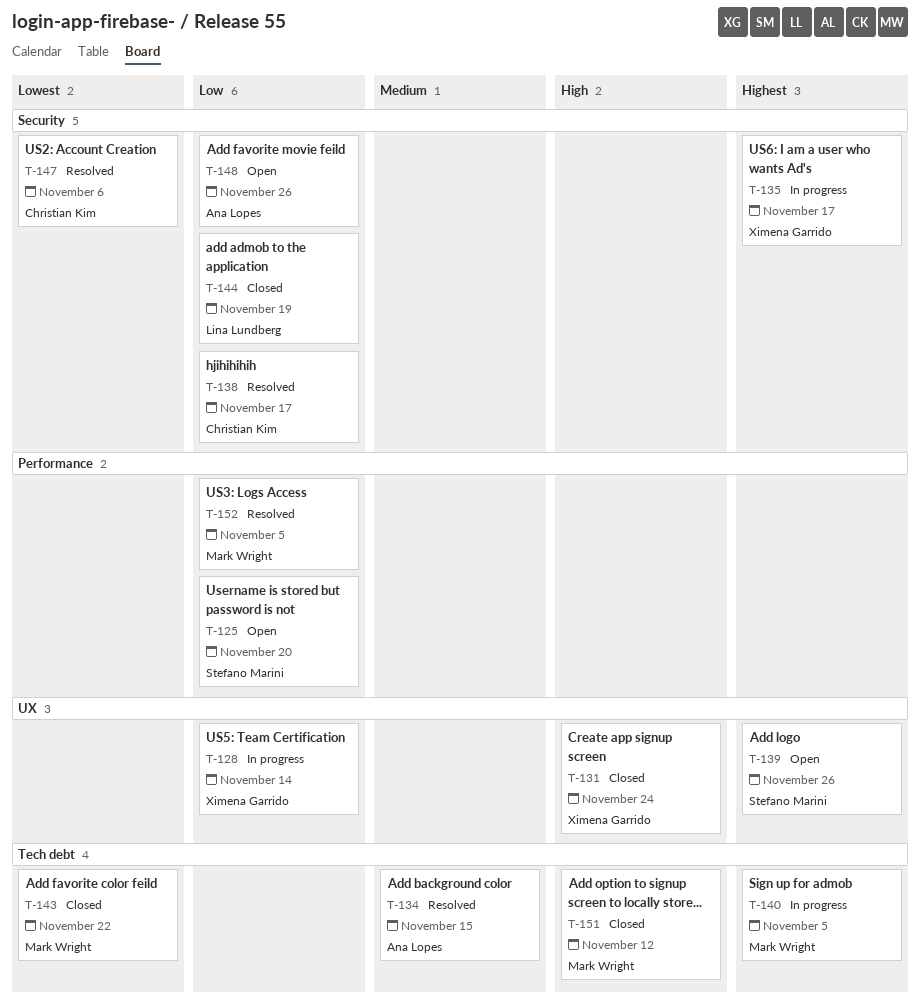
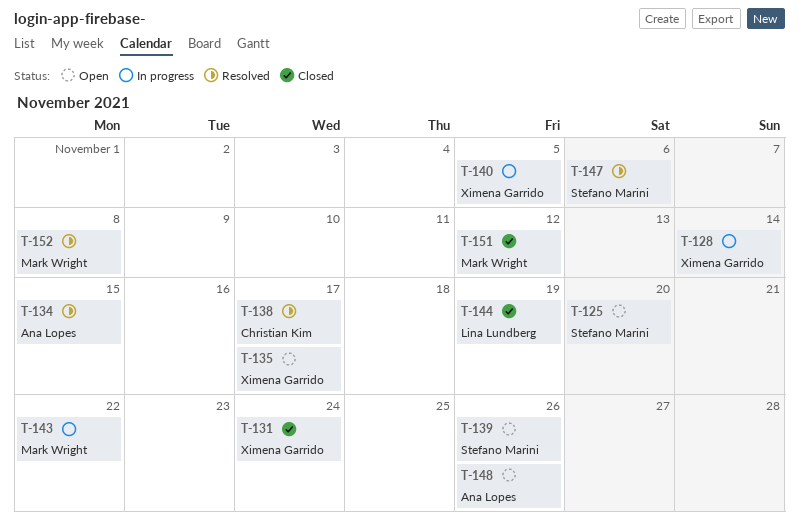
T-135, status: In progress -> Open
T-140, owner: Mark Wright -> Ximena Garrido
T-143, status: Closed -> In progress
T-147, owner: Christian Kim -> Stefano Marini
T-152, due: Nov 5 -> Nov 8

